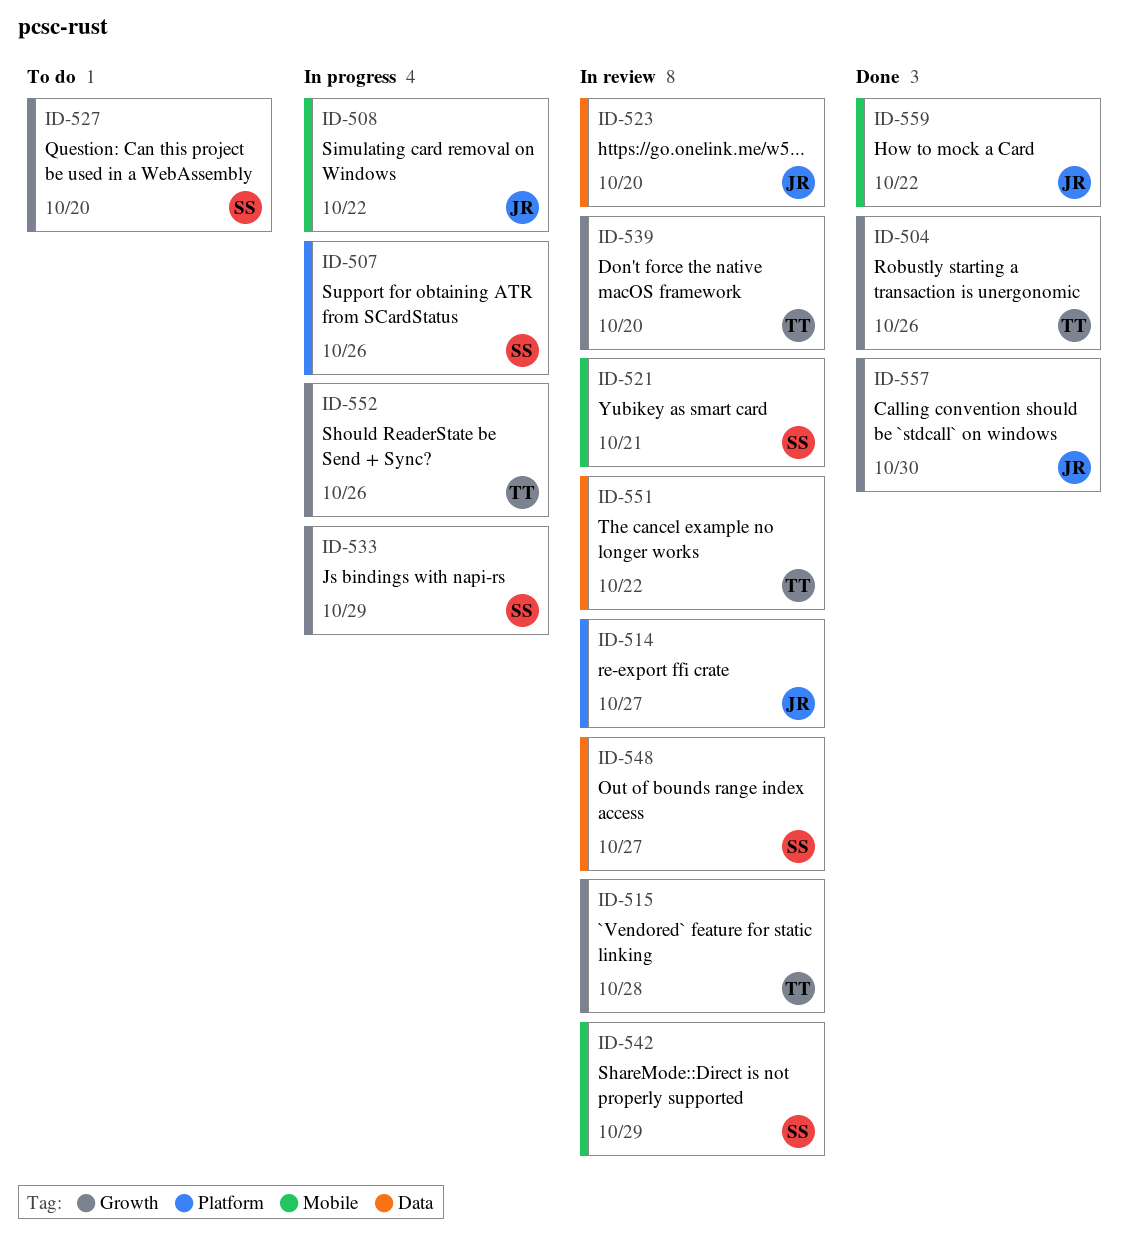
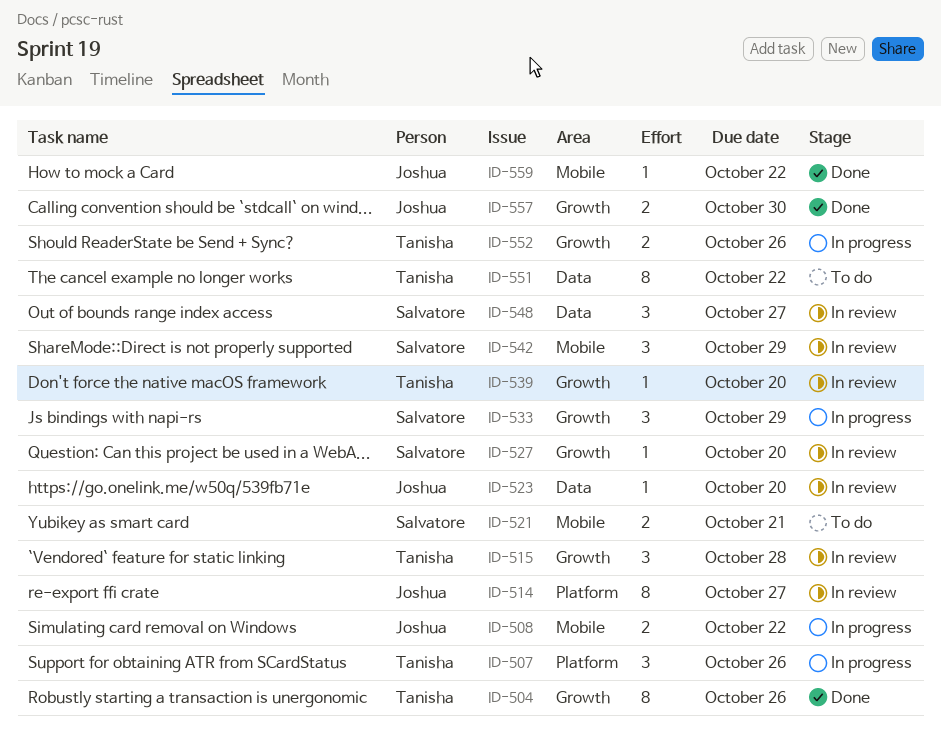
ID-507, owner: Salvatore -> Tanisha
ID-521, status: In review -> To do
ID-527, status: To do -> In review
ID-551, status: In review -> To do

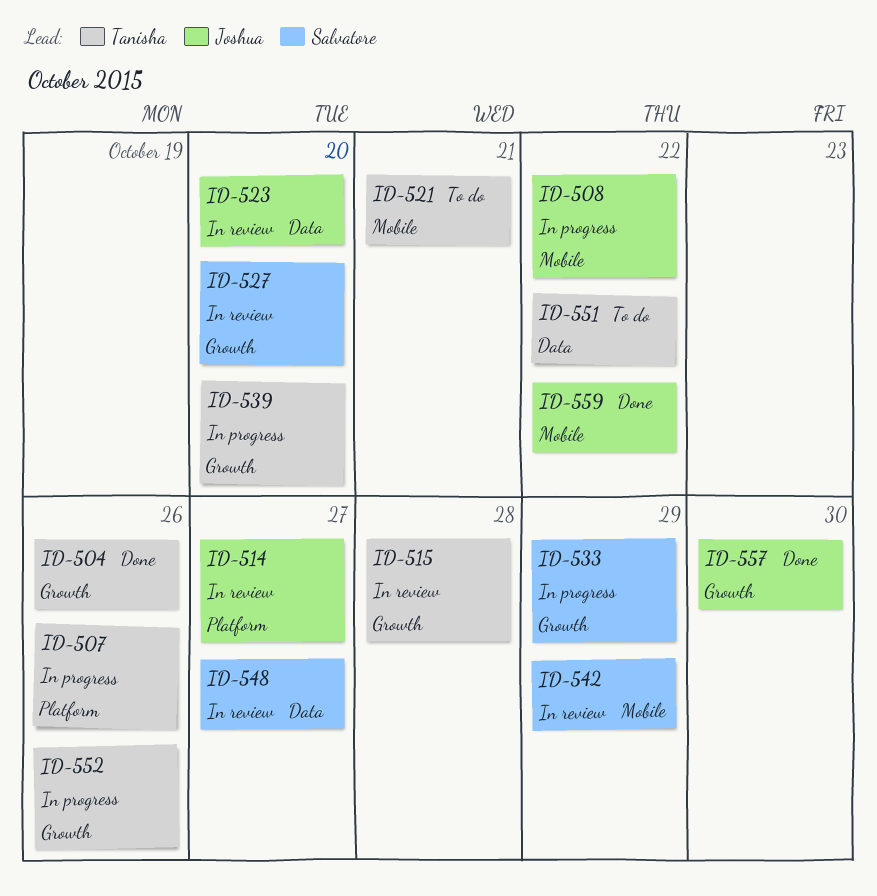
ID-521, owner: Salvatore -> Tanisha
ID-539, status: In review -> In progress

